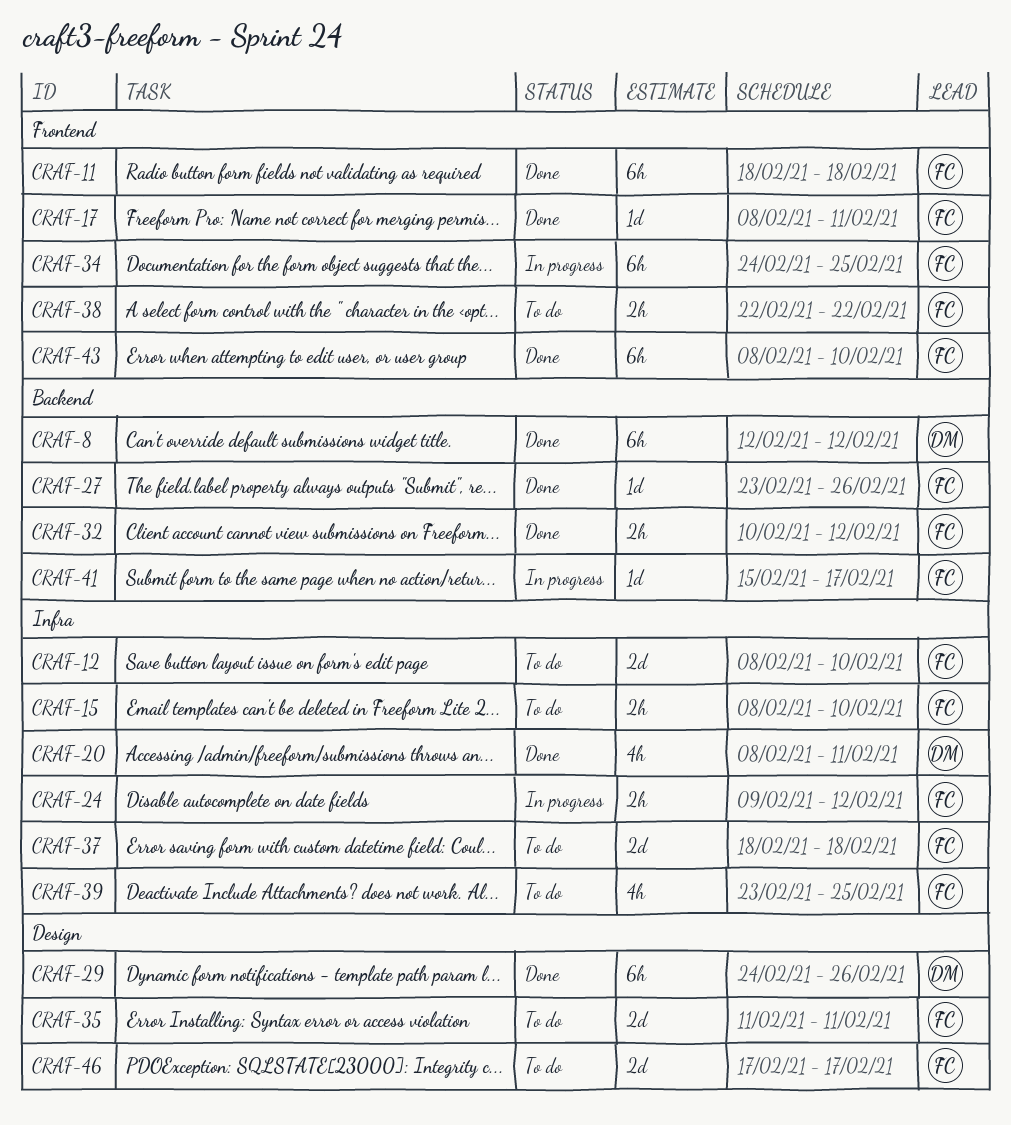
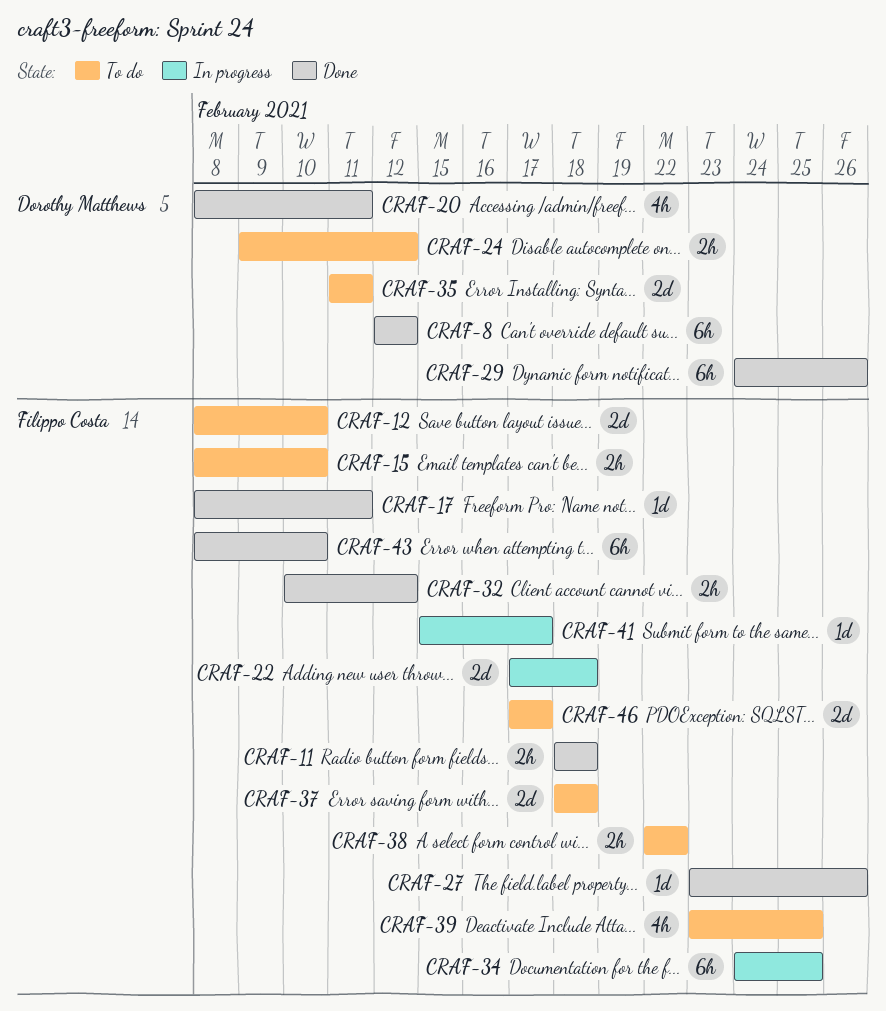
CRAF-11, estimate: 6h -> 2h
CRAF-22: none -> present
CRAF-24, status: In progress -> To do
CRAF-24, owner: Filippo Costa -> Dorothy Matthews
CRAF-35, owner: Filippo Costa -> Dorothy Matthews

